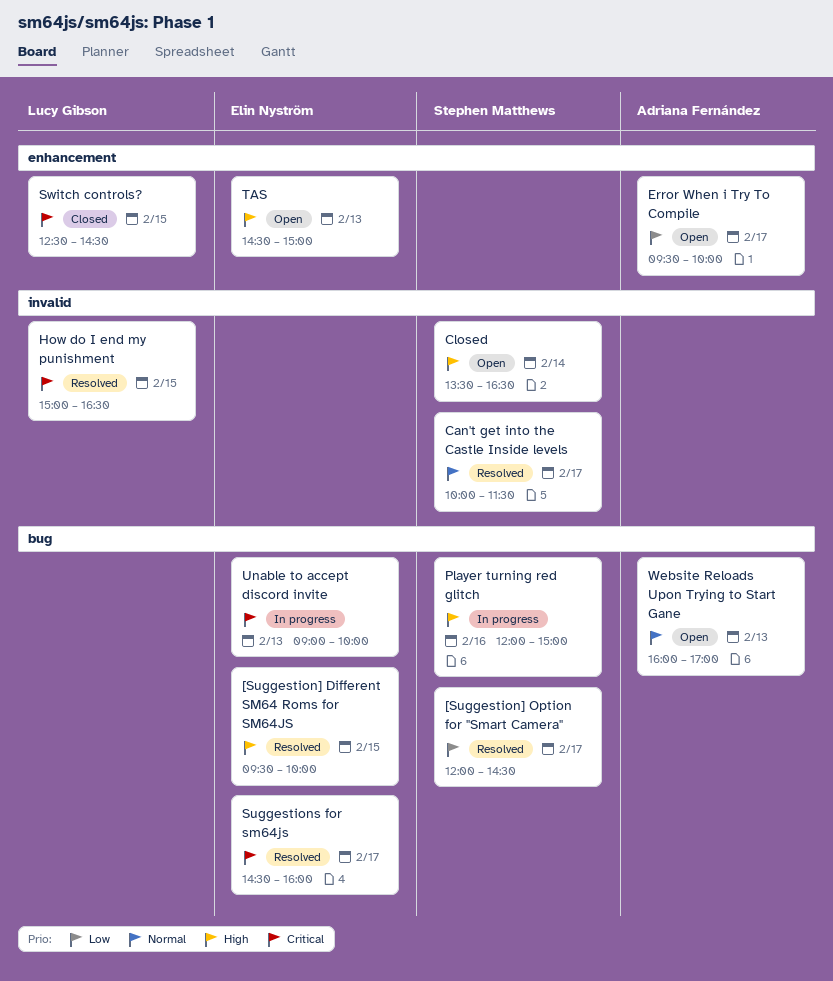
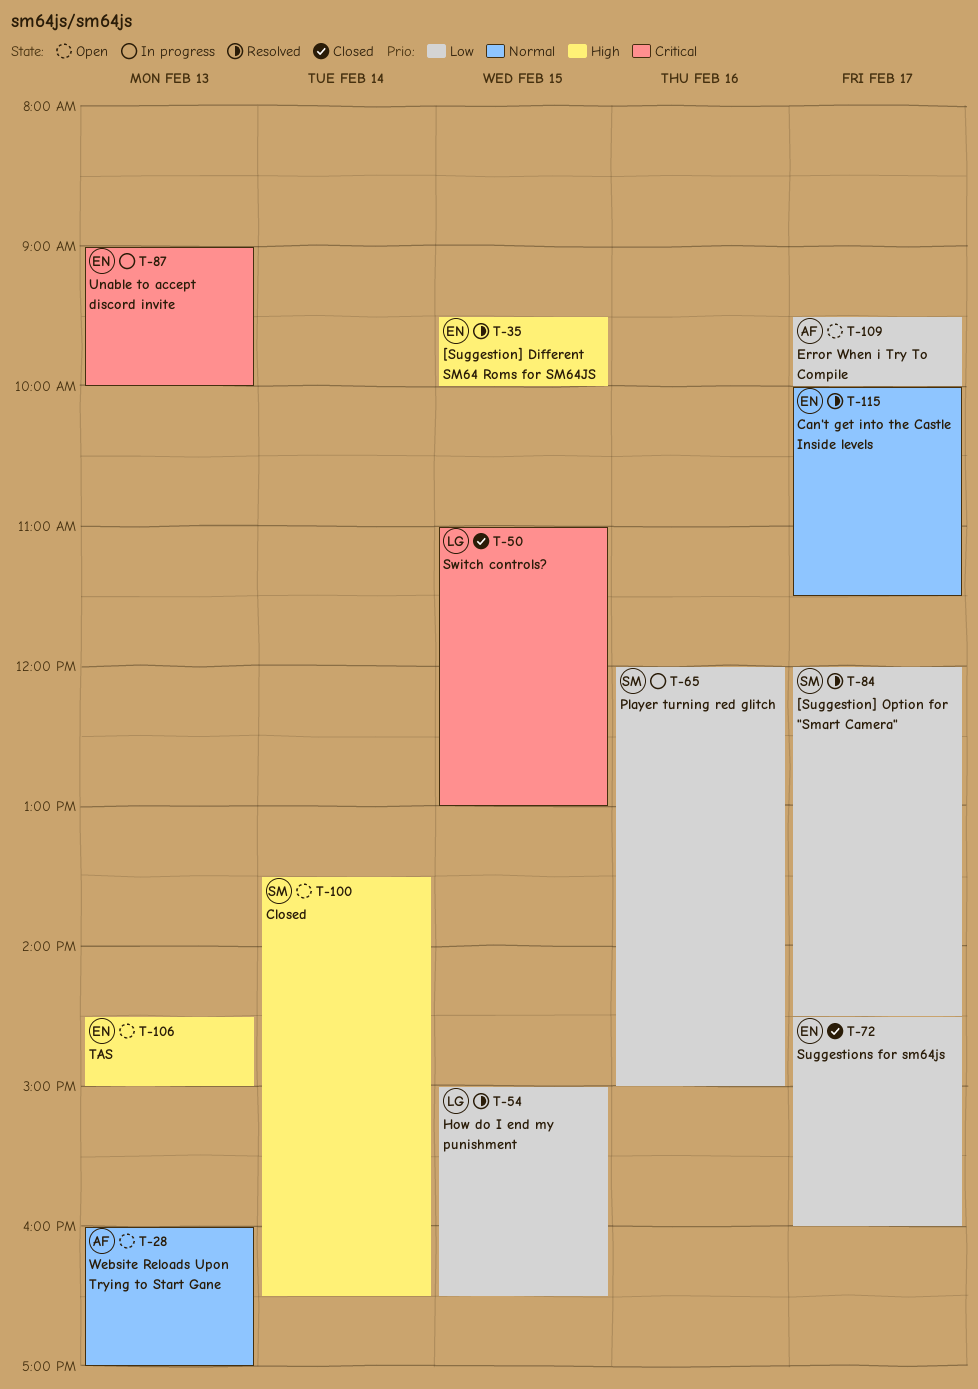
Can't get into the Castle Inside levels, owner: Stephen Matthews -> Elin Nyström
How do I end my punishment, priority: Critical -> Low
Player turning red glitch, priority: High -> Low
Suggestions for sm64js, status: Resolved -> Closed
Suggestions for sm64js, priority: Critical -> Low
Switch controls?, begins: 12:30 -> 11:00
Switch controls?, ends: 14:30 -> 13:00

